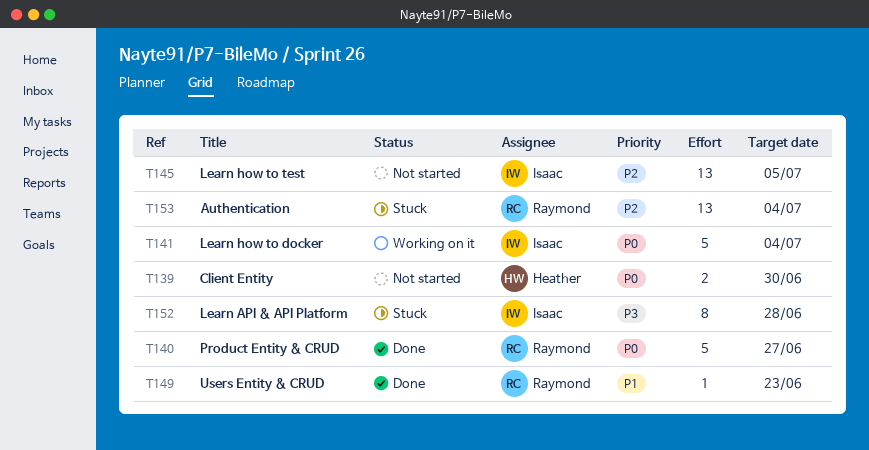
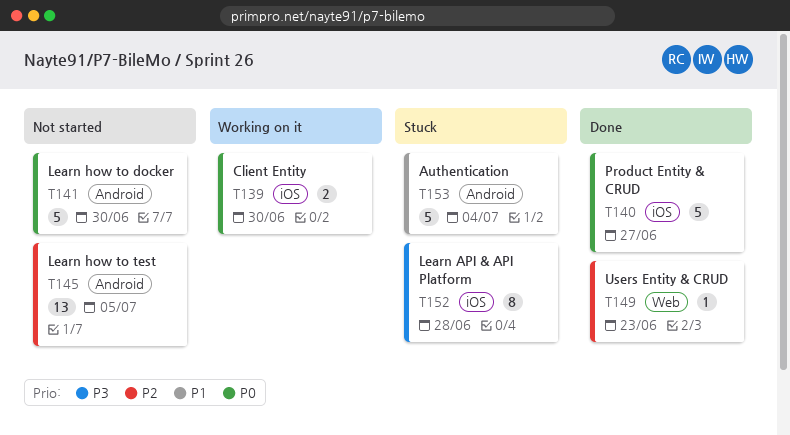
T139, status: Not started -> Working on it
T141, status: Working on it -> Not started
T141, due: Jul 4 -> Jun 30
T149, priority: P1 -> P2
T153, priority: P2 -> P1
T153, estimate: 13 -> 5

